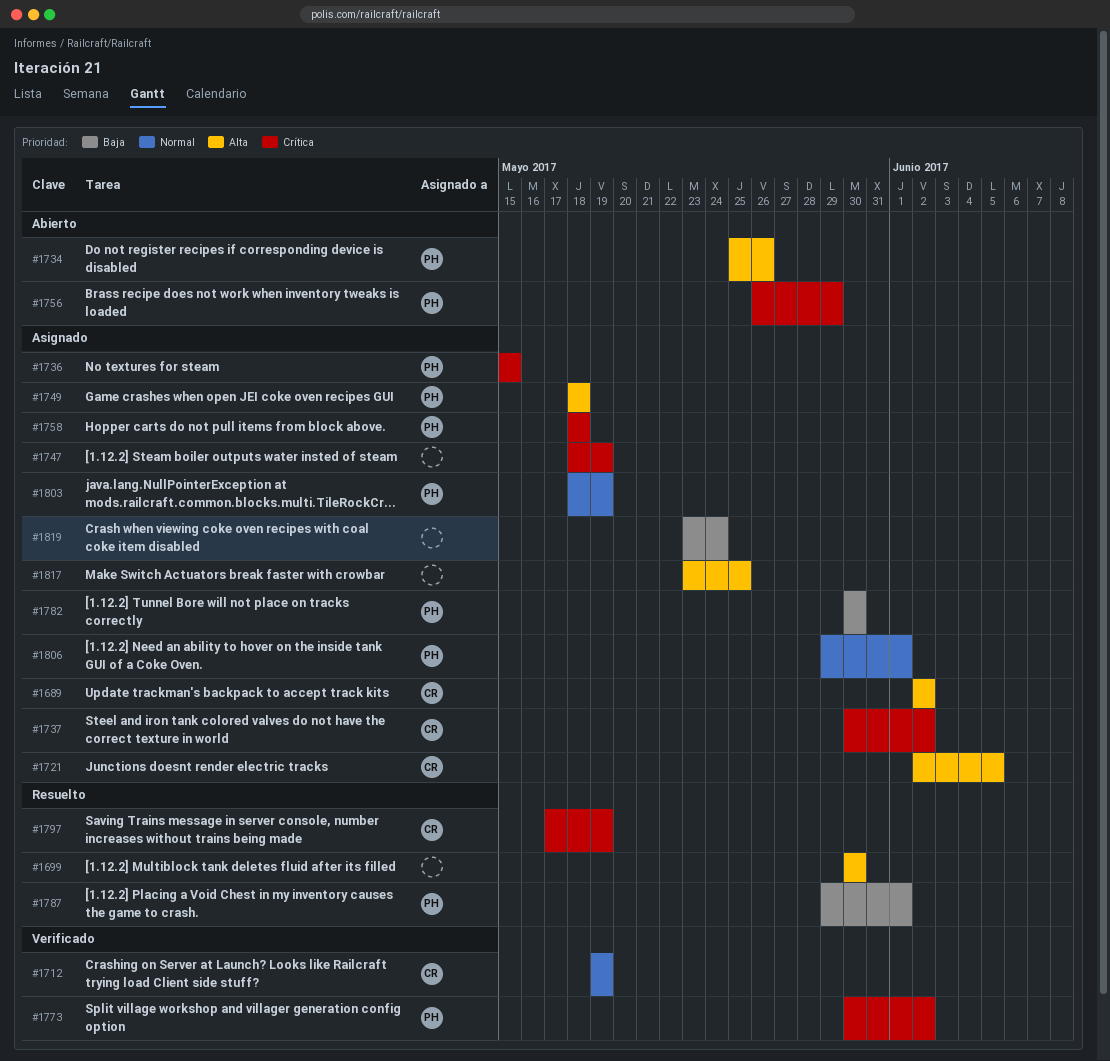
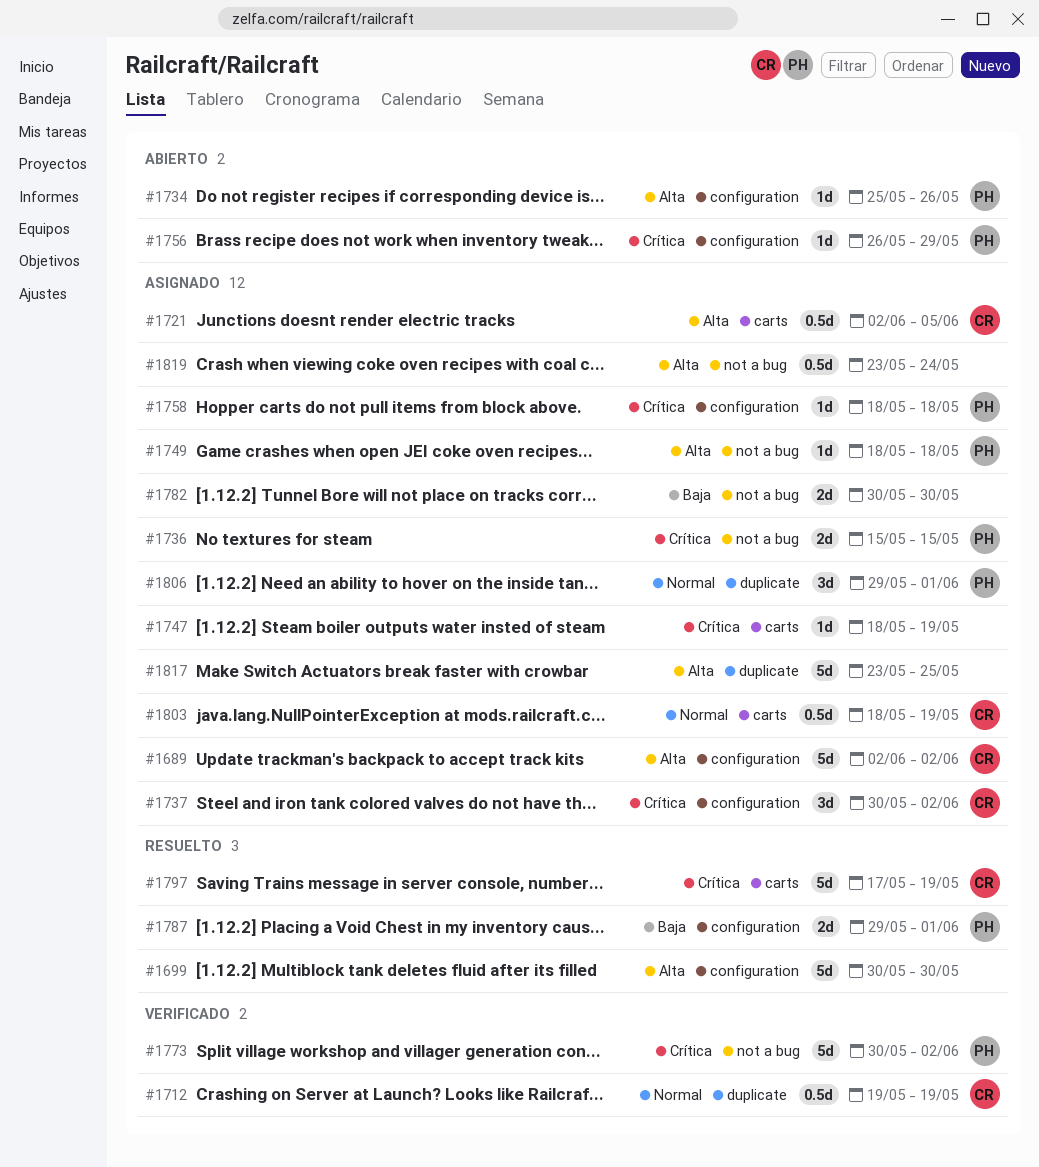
#1782, owner: PH -> none
#1803, owner: PH -> CR
#1819, priority: Baja -> Alta

